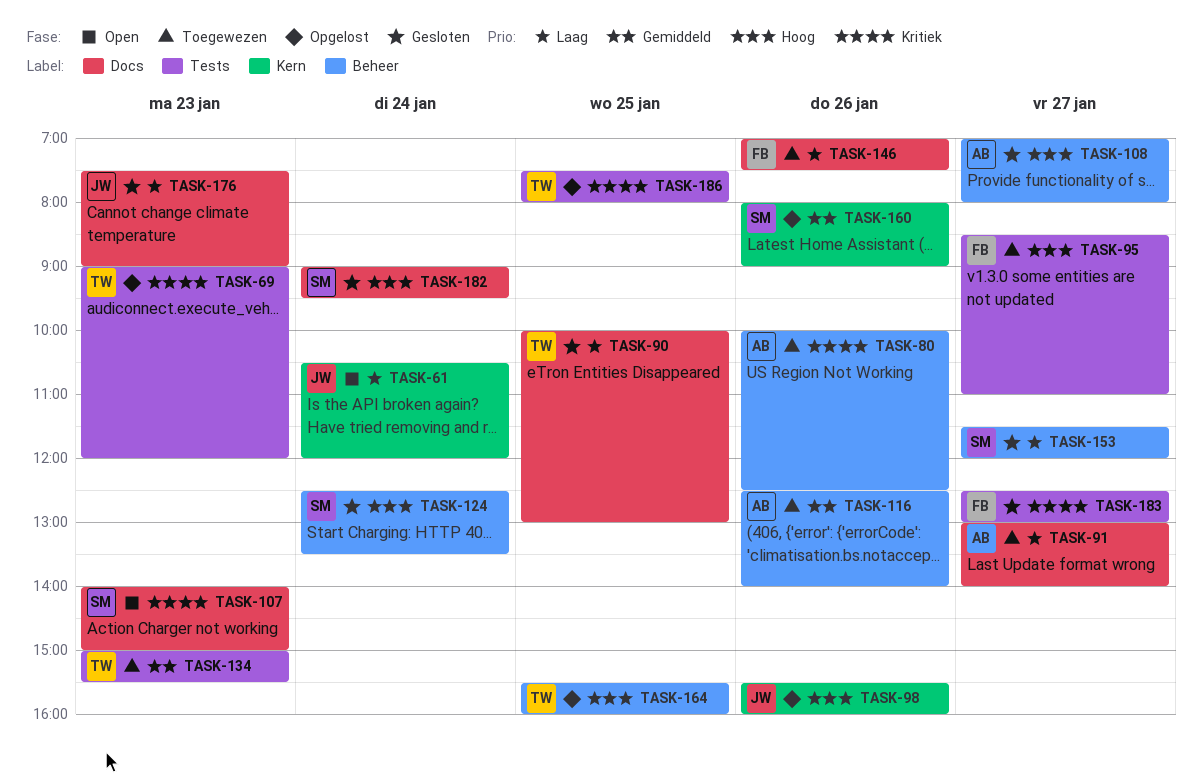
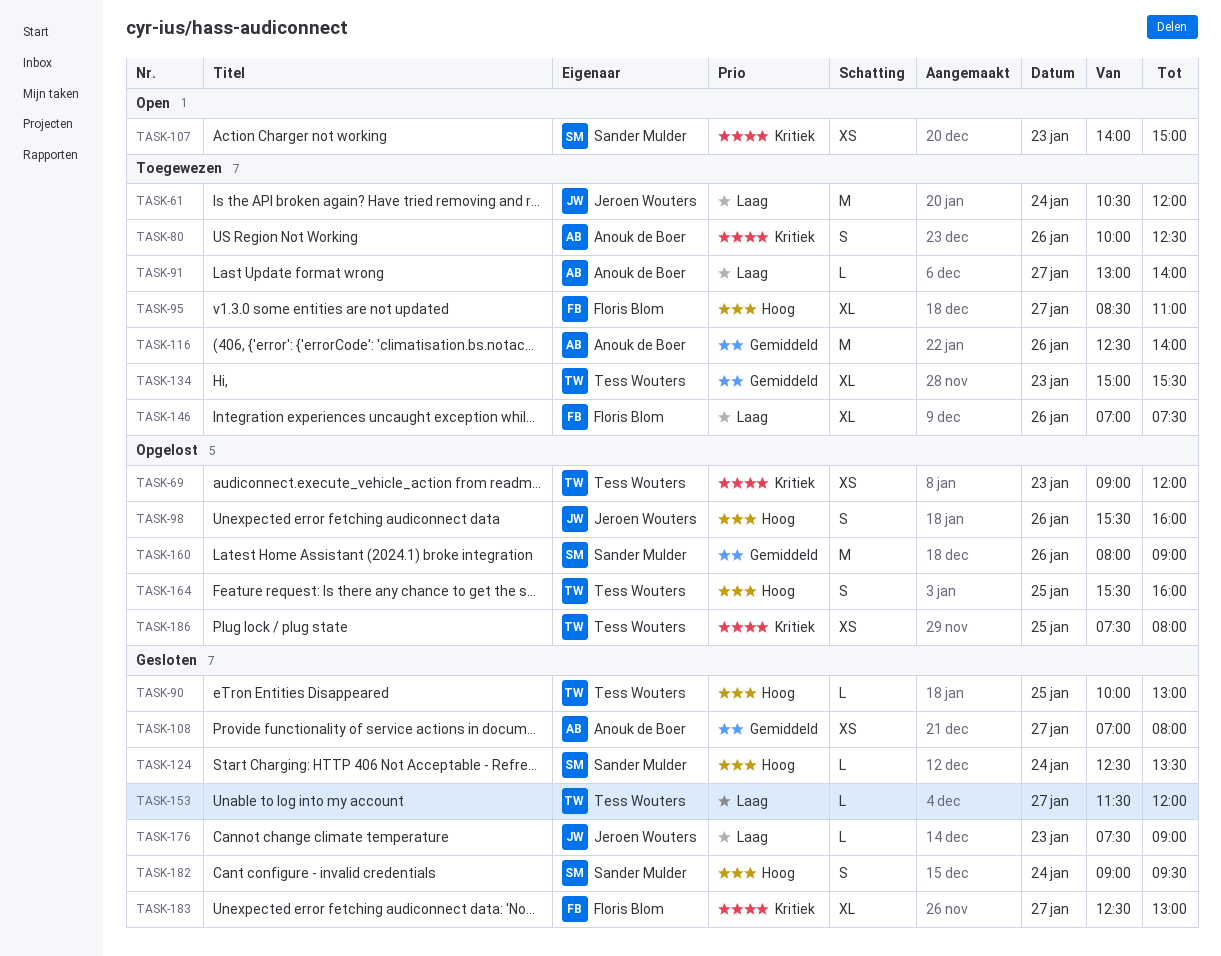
TASK-61, status: Open -> Toegewezen
TASK-90, priority: Laag -> Hoog
TASK-108, priority: Hoog -> Gemiddeld
TASK-153, owner: Sander Mulder -> Tess Wouters

